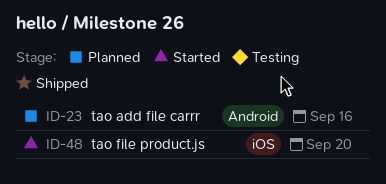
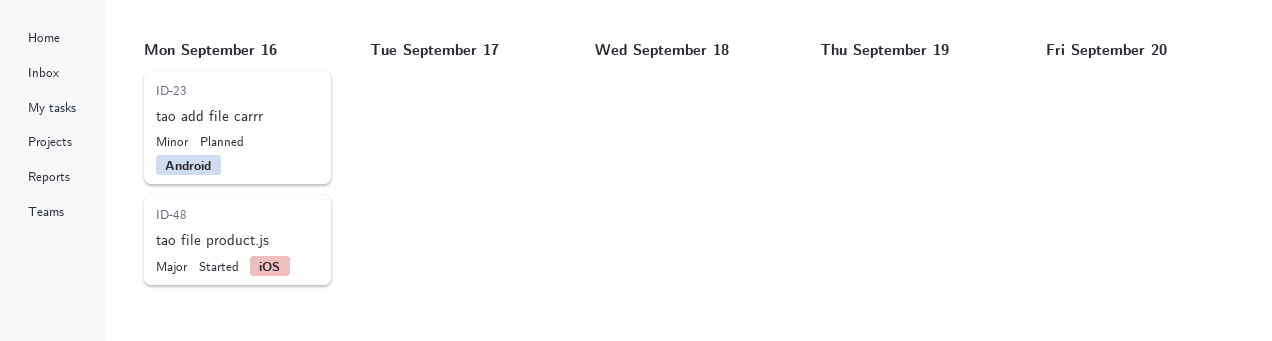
ID-48, due: Sep 20 -> Sep 16

